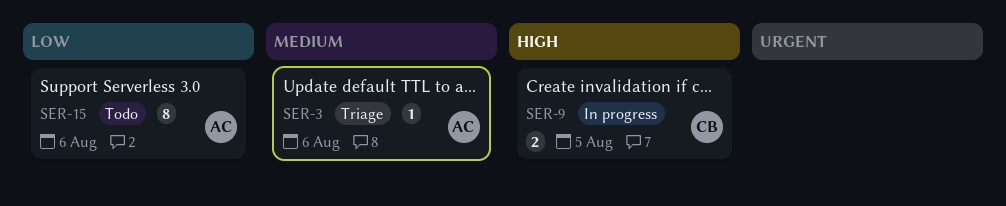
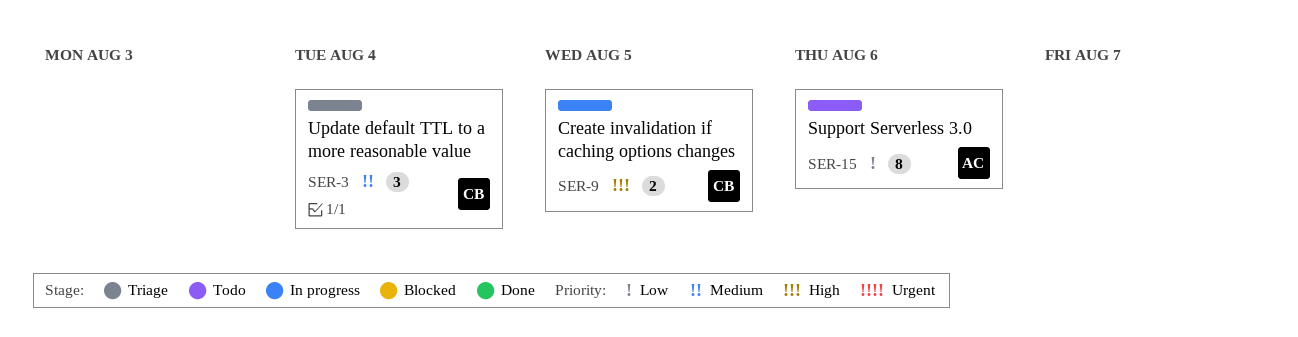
SER-3, owner: AC -> CB
SER-3, estimate: 1 -> 3
SER-3, due: Aug 6 -> Aug 4

